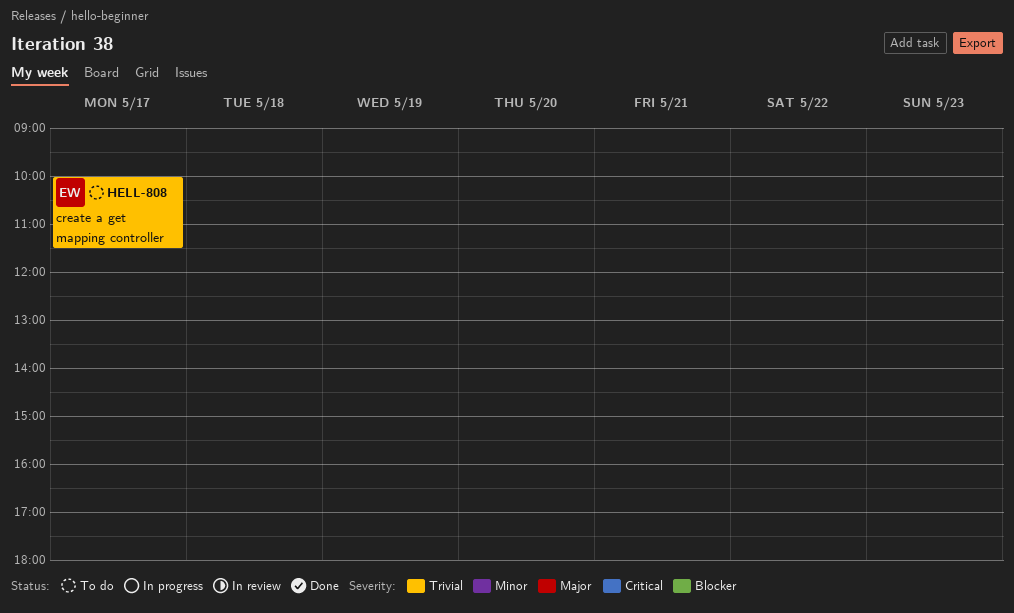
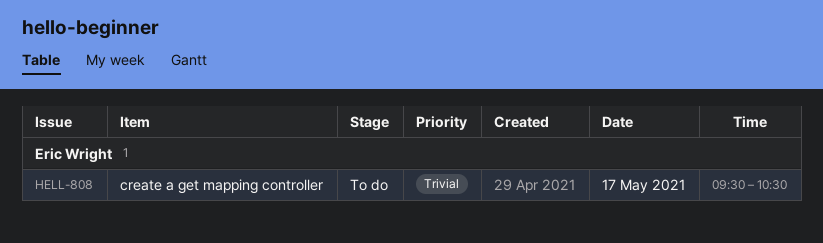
HELL-808, begins: 10:00 -> 09:30
HELL-808, ends: 11:30 -> 10:30

